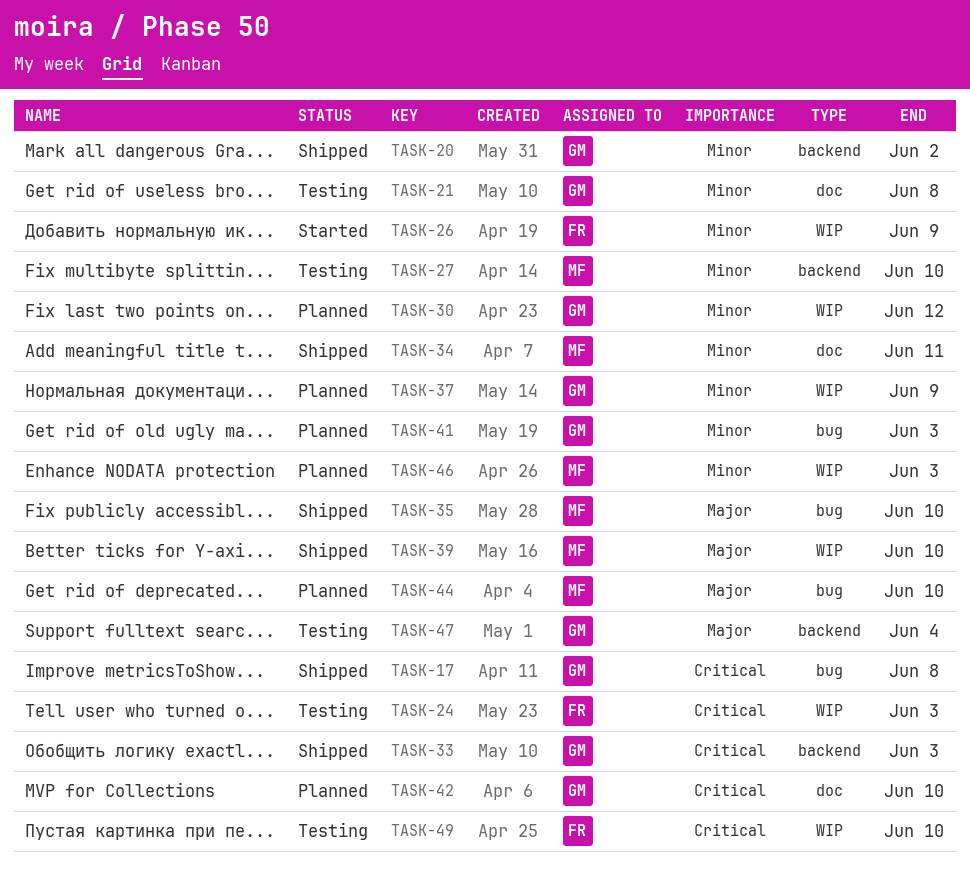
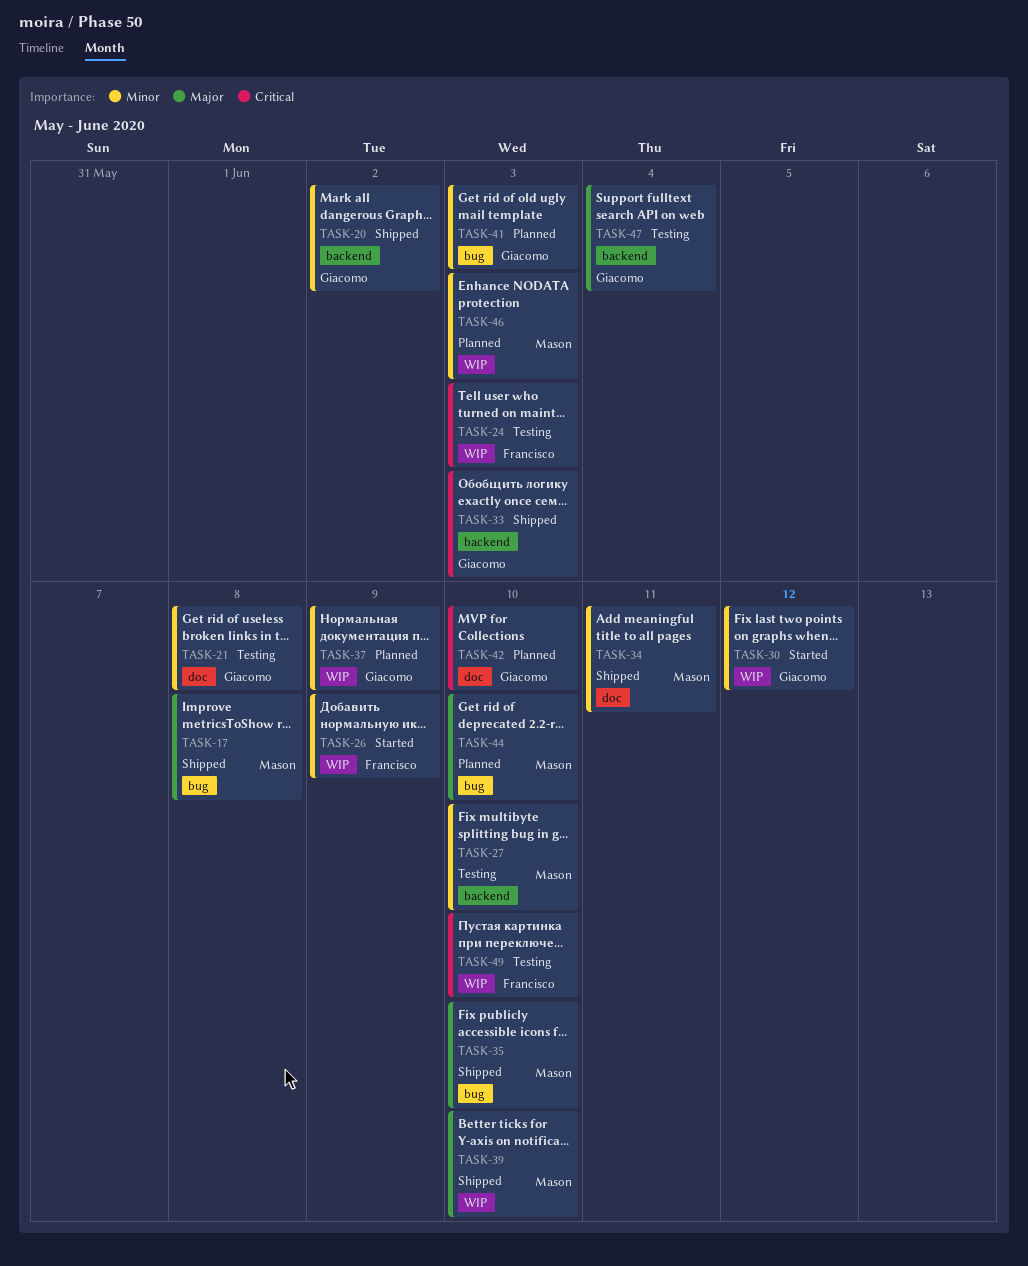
TASK-17, owner: Giacomo -> Mason
TASK-17, priority: Critical -> Major
TASK-30, status: Planned -> Started

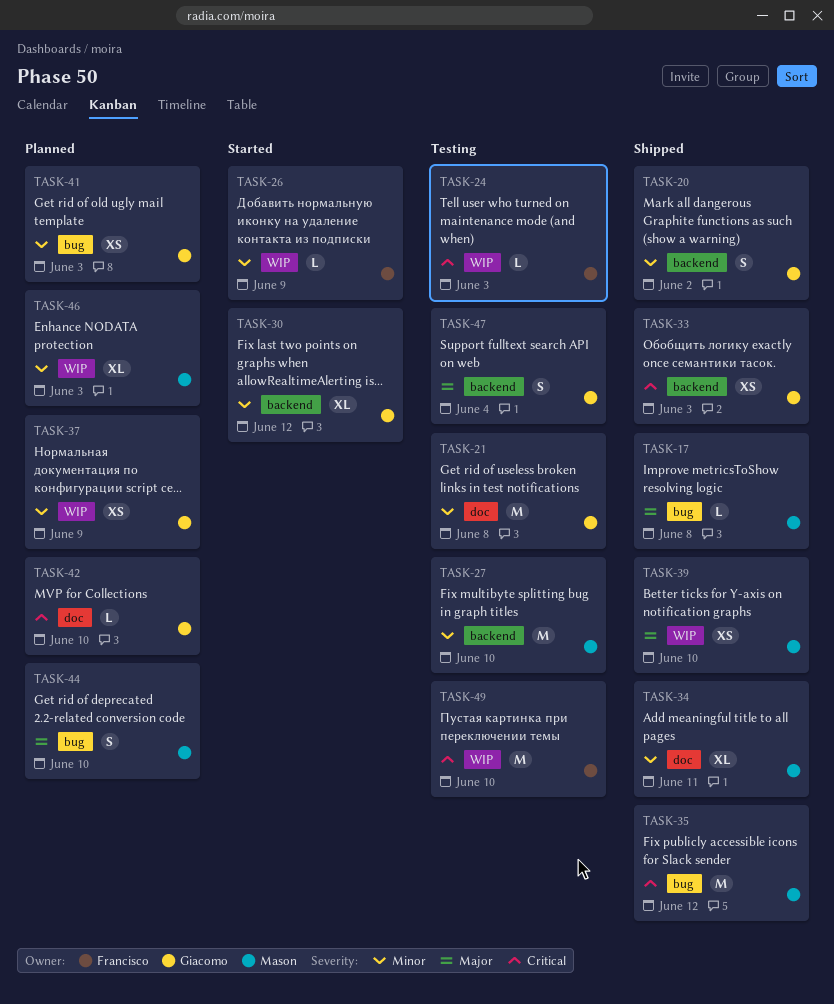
TASK-30, label: WIP -> backend
TASK-35, priority: Major -> Critical
TASK-35, due: Jun 10 -> Jun 12

